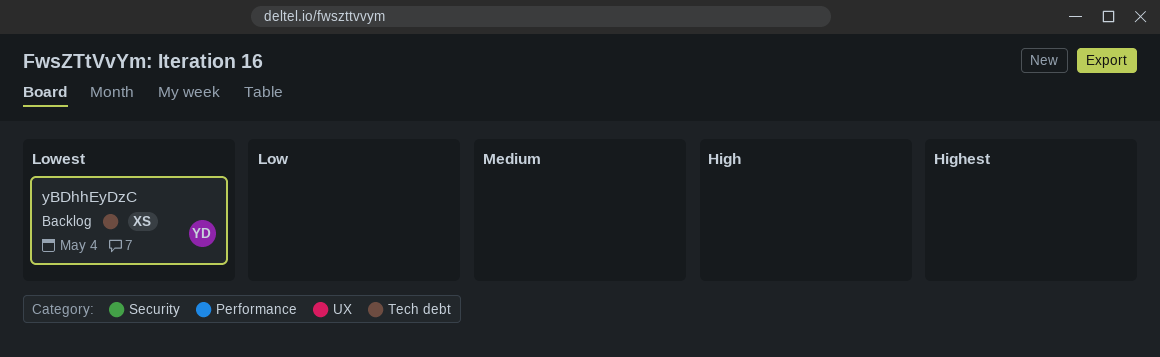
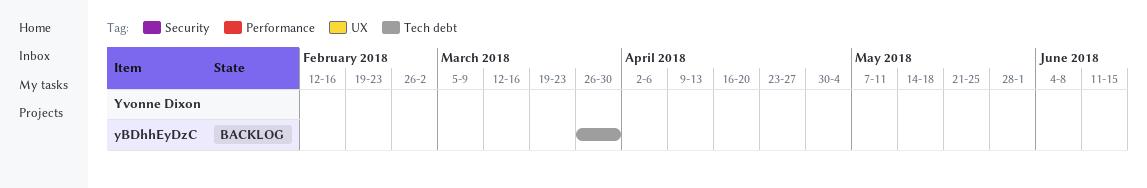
yBDhhEyDzC, due: May 4 -> Mar 30

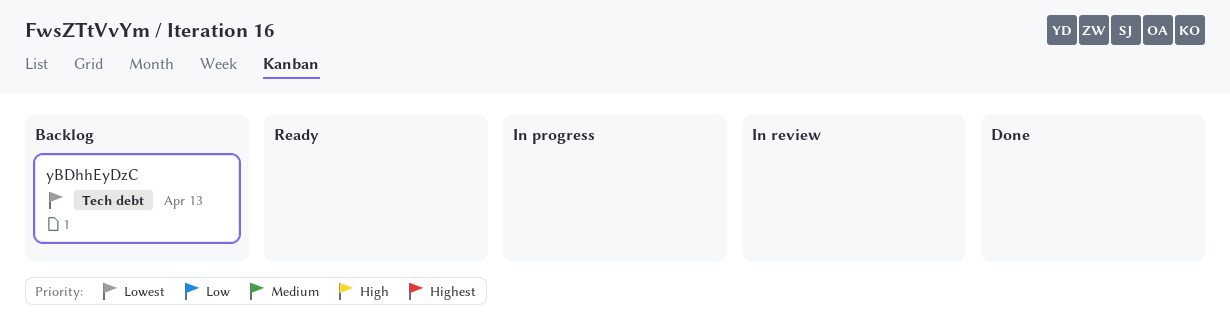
yBDhhEyDzC, due: Mar 30 -> Apr 13

